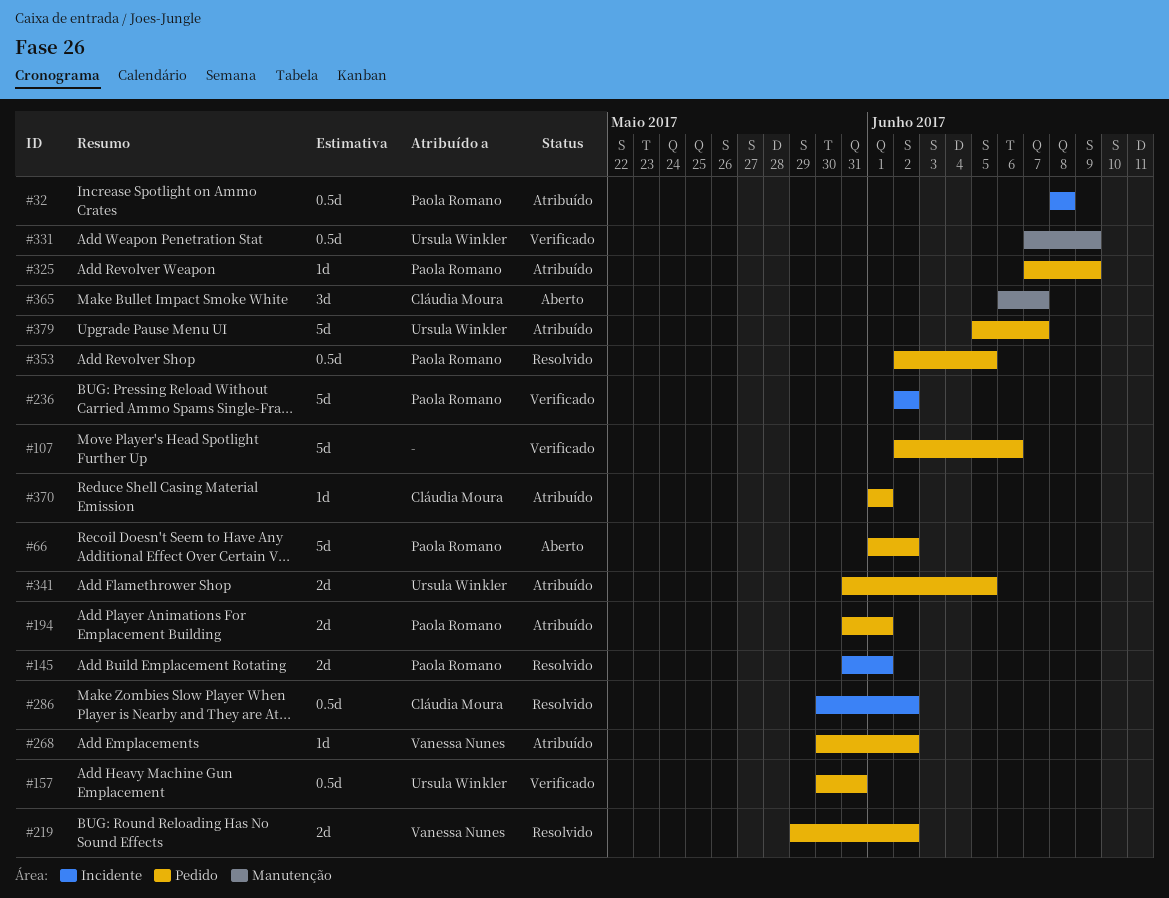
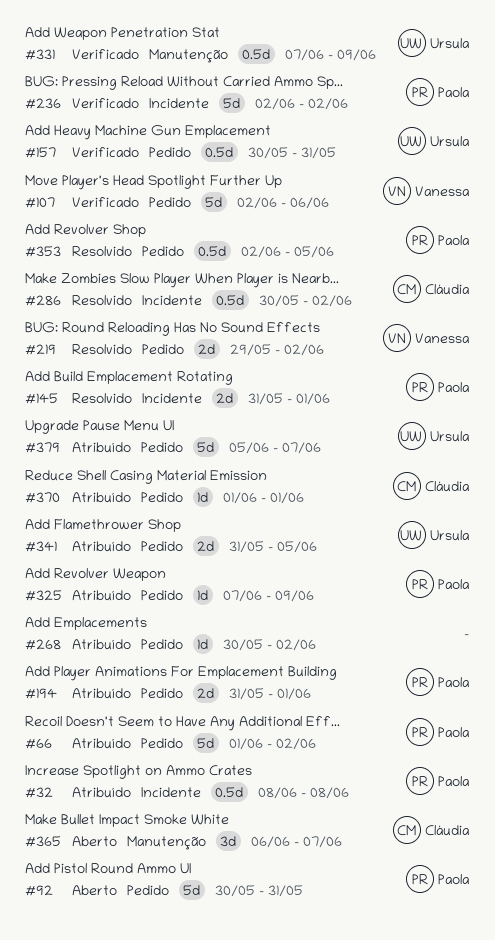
#66, status: Aberto -> Atribuído
#92: none -> present
#107, owner: none -> Vanessa Nunes
#268, owner: Vanessa Nunes -> none

